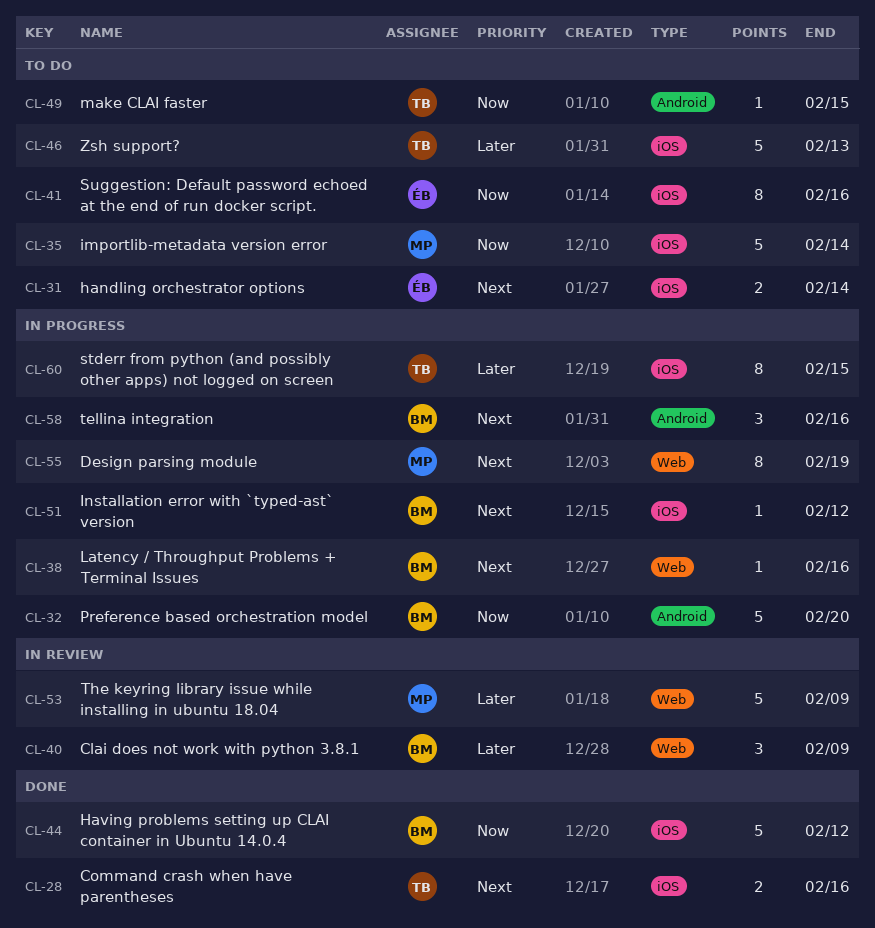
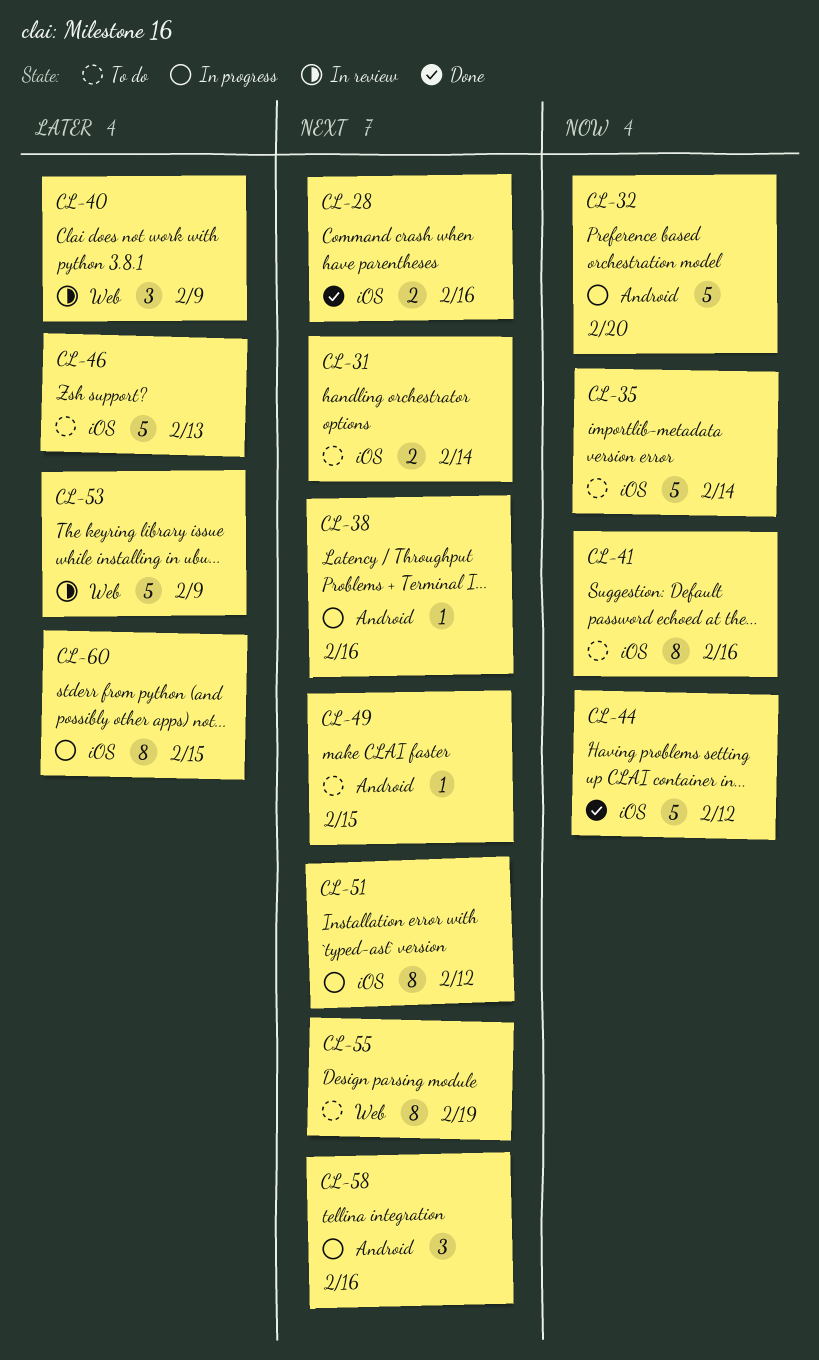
CL-38, label: Web -> Android
CL-49, priority: Now -> Next
CL-51, estimate: 1 -> 8
CL-55, status: In progress -> To do

